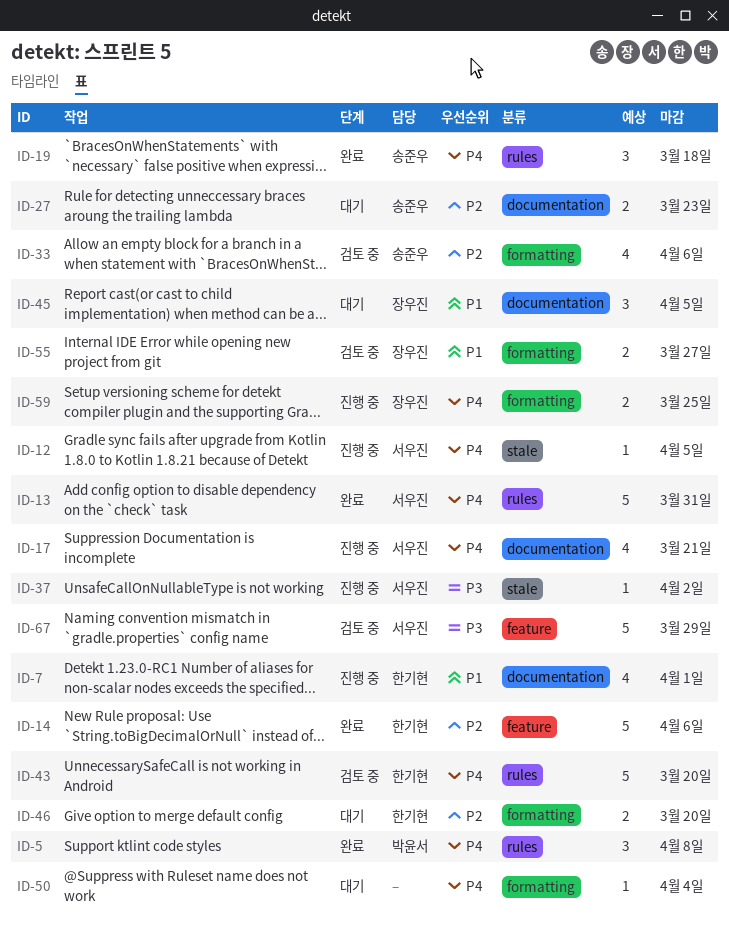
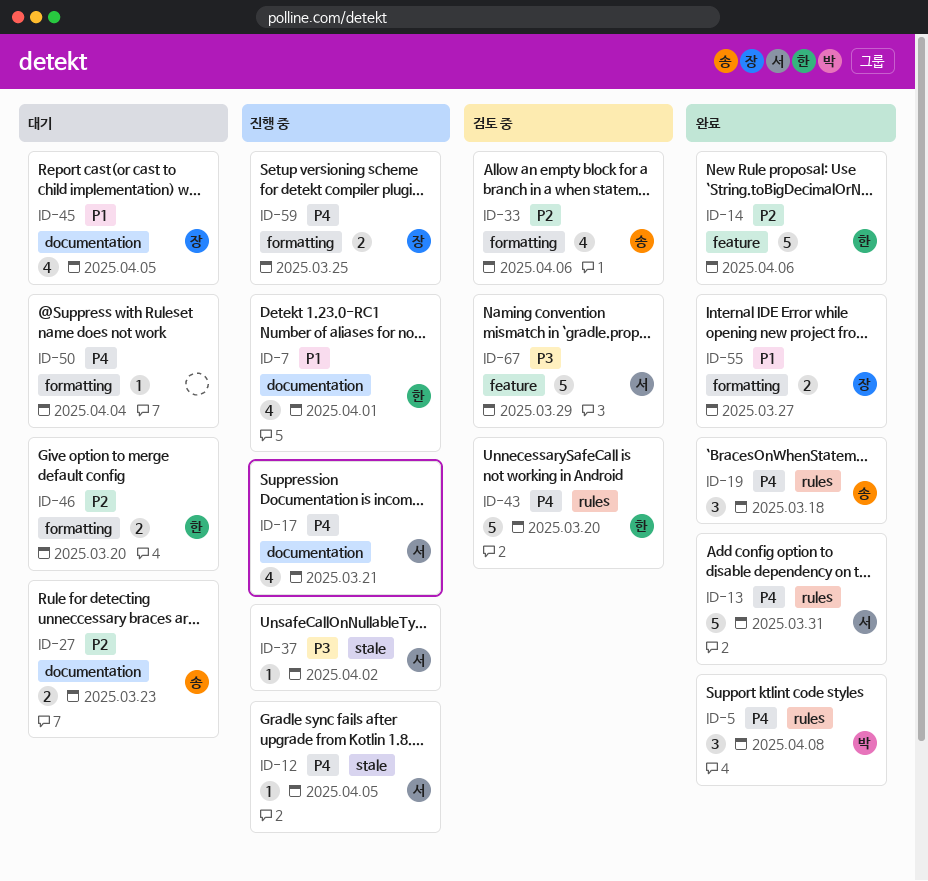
ID-45, estimate: 3 -> 4
ID-55, status: 검토 중 -> 완료

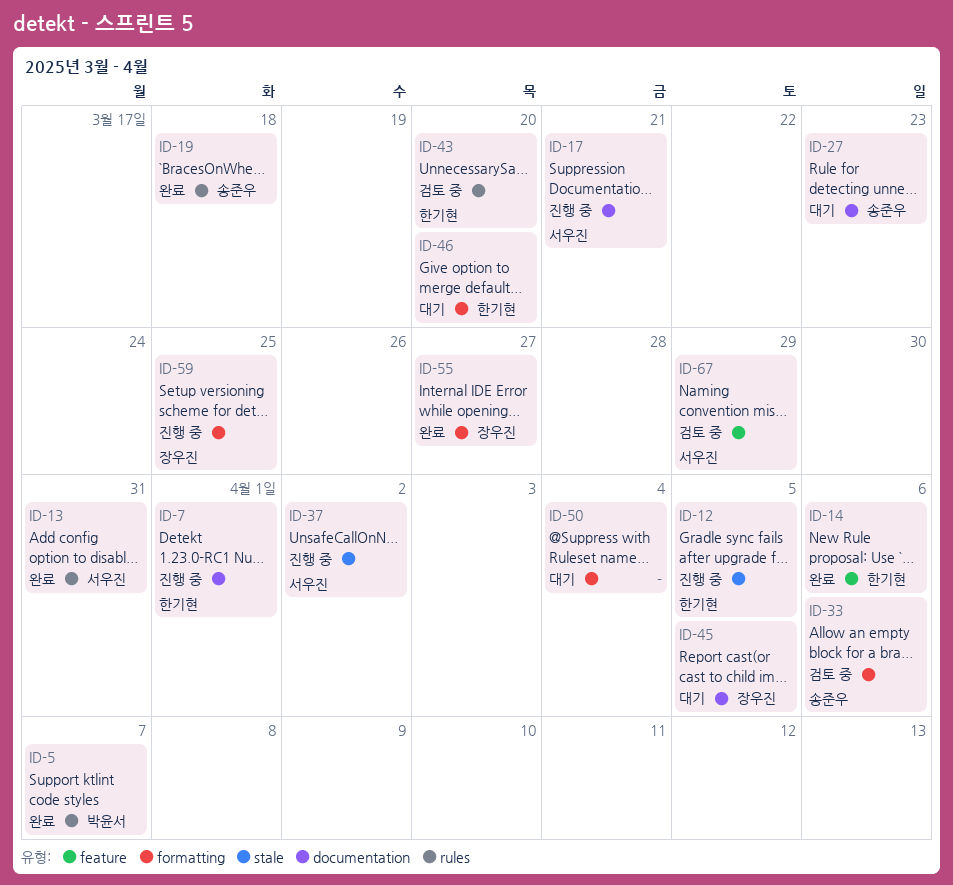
ID-5, due: Apr 8 -> Apr 7
ID-12, owner: 서우진 -> 한기현

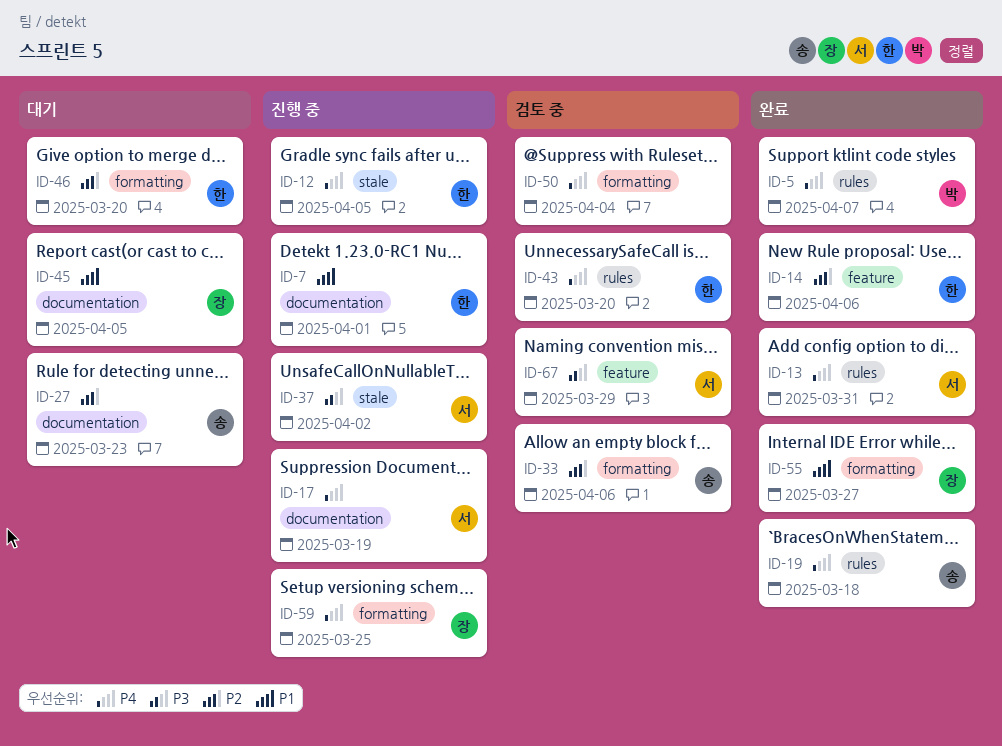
ID-17, due: Mar 21 -> Mar 19
ID-50, status: 대기 -> 검토 중

